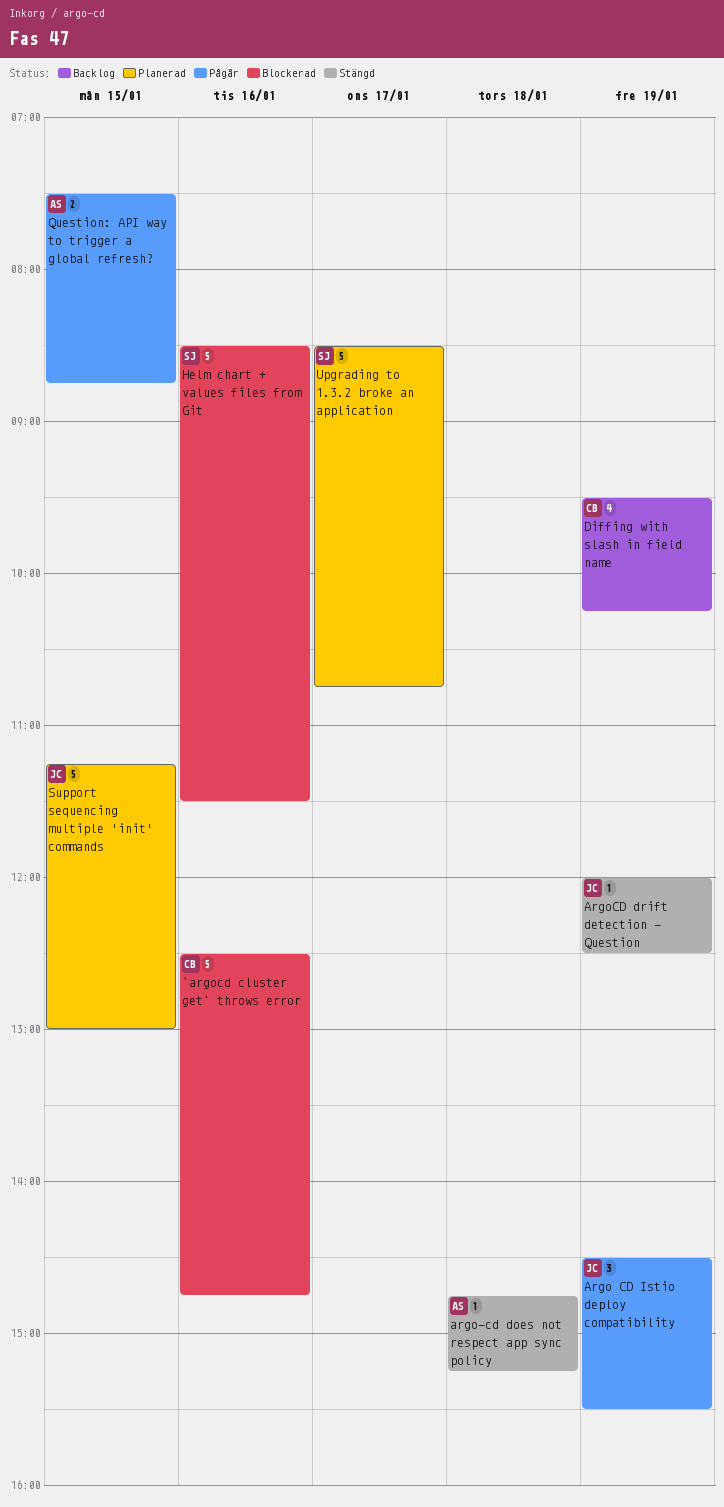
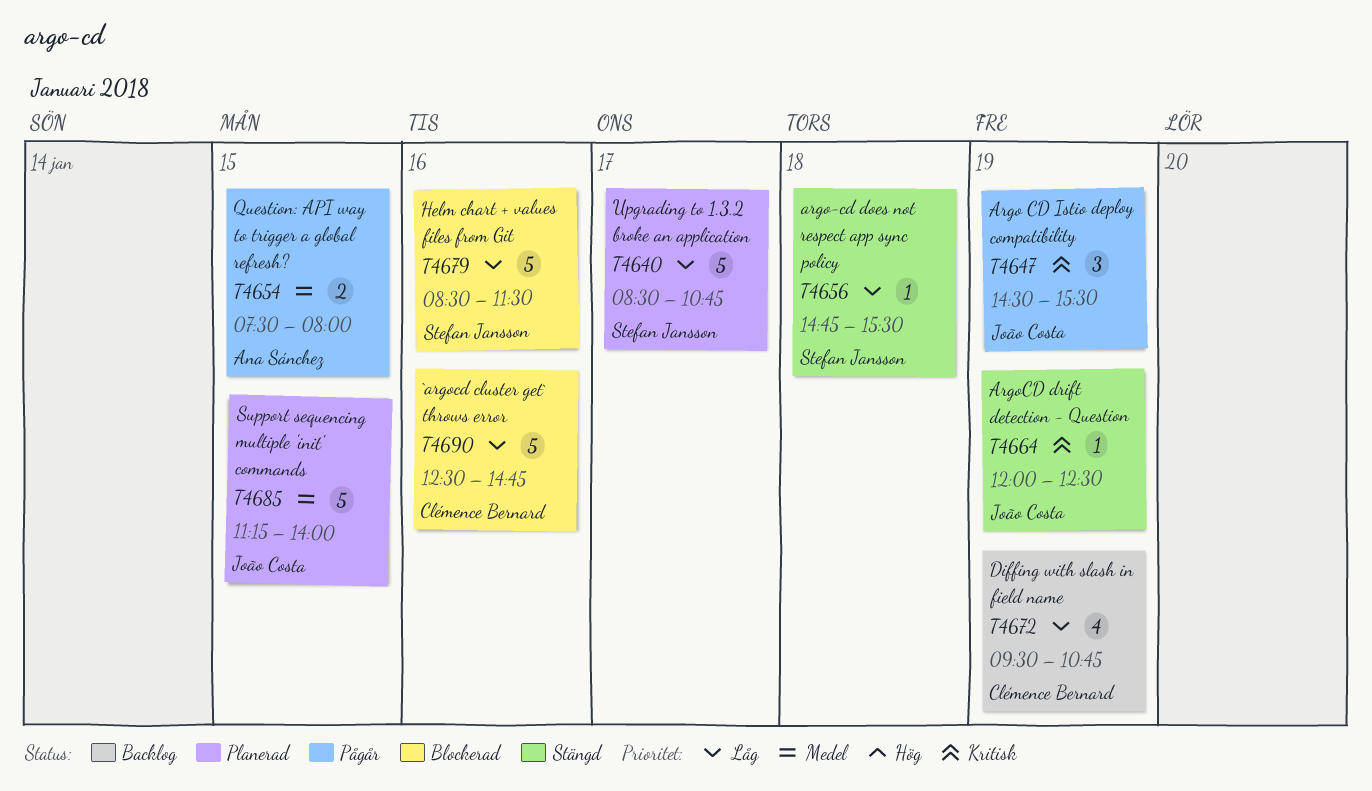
argo-cd does not respect app sync policy, owner: Ana Sánchez -> Stefan Jansson
argo-cd does not respect app sync policy, ends: 15:15 -> 15:30
Diffing with slash in field name, ends: 10:15 -> 10:45
Question: API way to trigger a global refresh?, ends: 08:45 -> 08:00
Support sequencing multiple 'init' commands, ends: 13:00 -> 14:00

